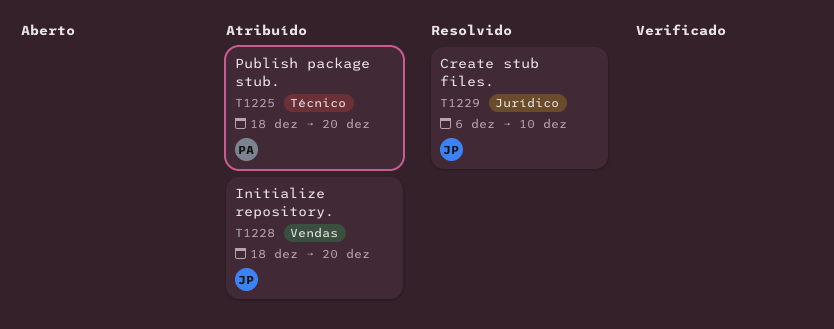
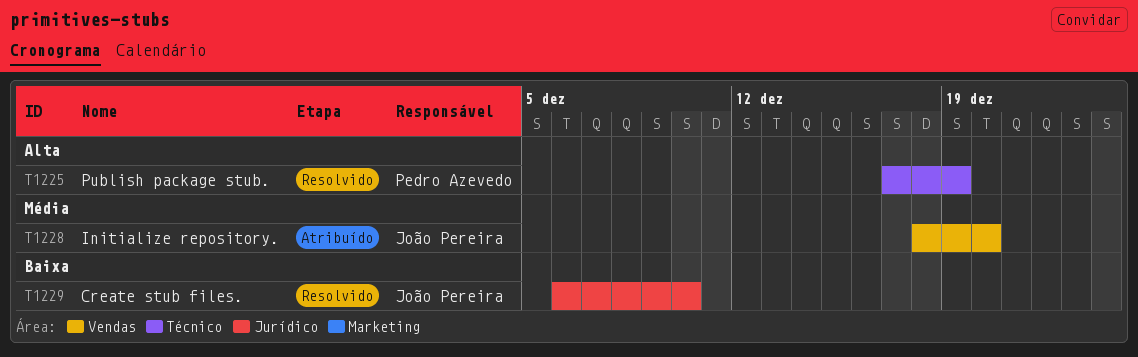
T1225, status: Atribuído -> Resolvido
T1225, start: Dec 18 -> Dec 17
T1225, due: Dec 20 -> Dec 19

